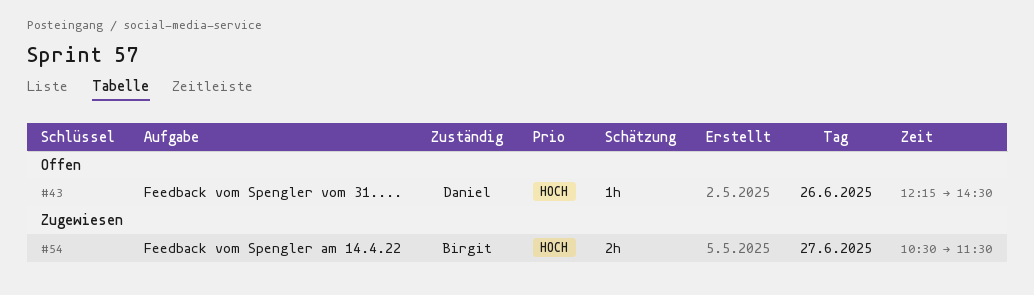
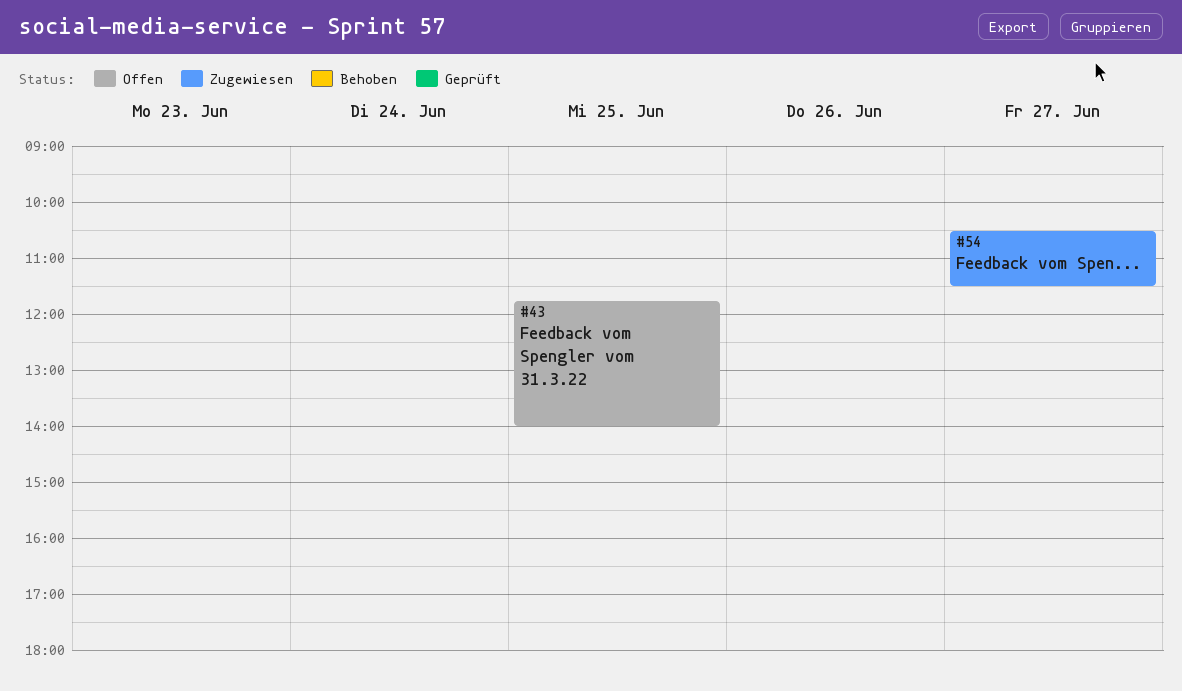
#43, day: Jun 26 -> Jun 25
#43, begins: 12:15 -> 11:45
#43, ends: 14:30 -> 14:00

